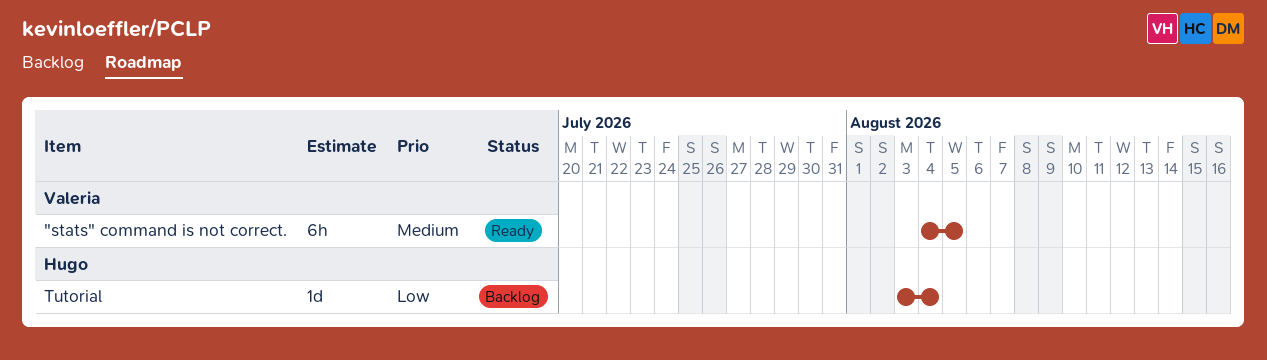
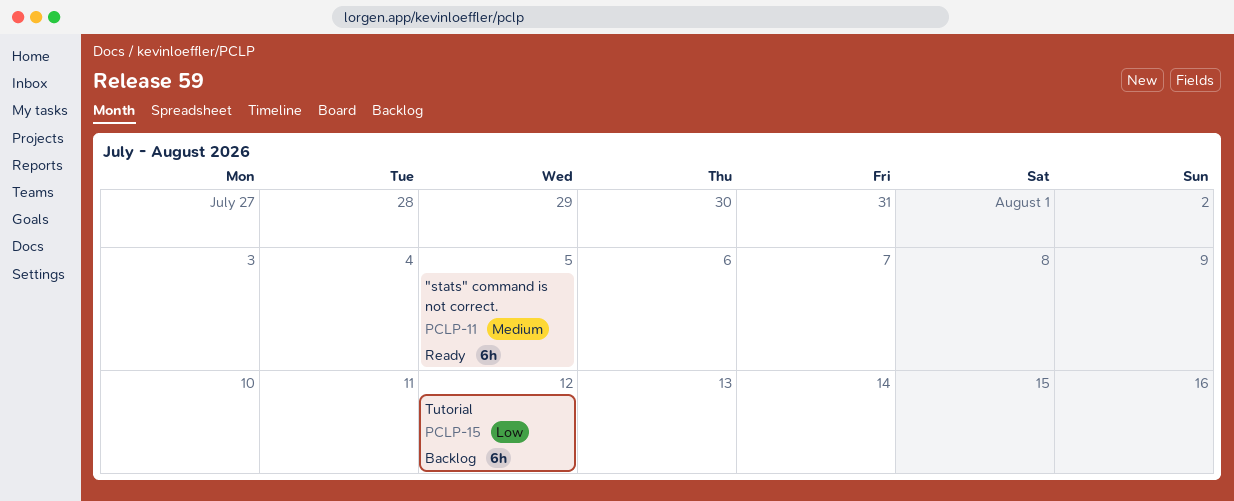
Tutorial, estimate: 1d -> 6h
Tutorial, due: Aug 4 -> Aug 12

